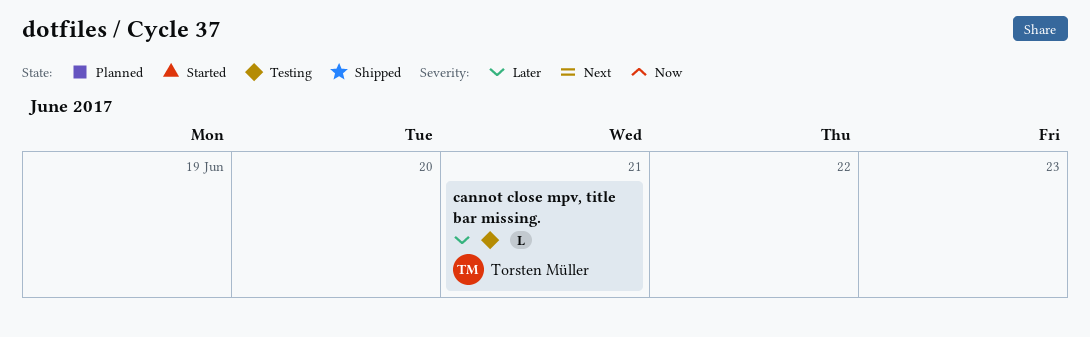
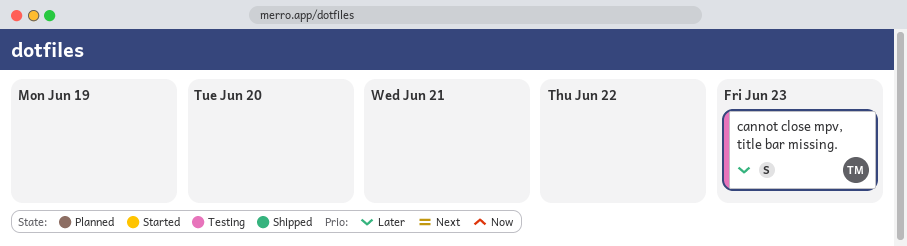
cannot close mpv, title bar missing., estimate: L -> S
cannot close mpv, title bar missing., due: Jun 21 -> Jun 23

